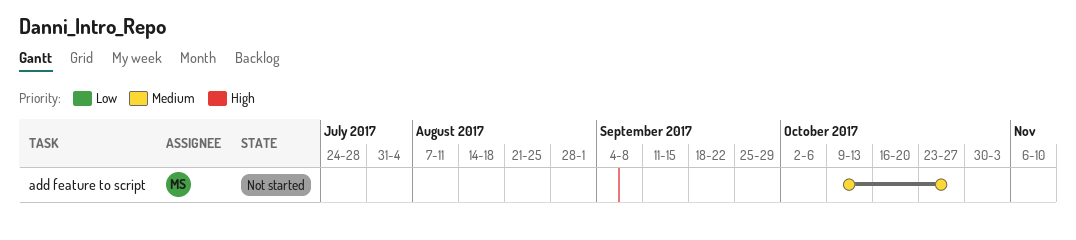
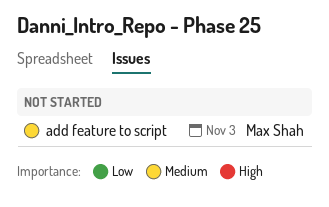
add feature to script, due: Oct 27 -> Nov 3

